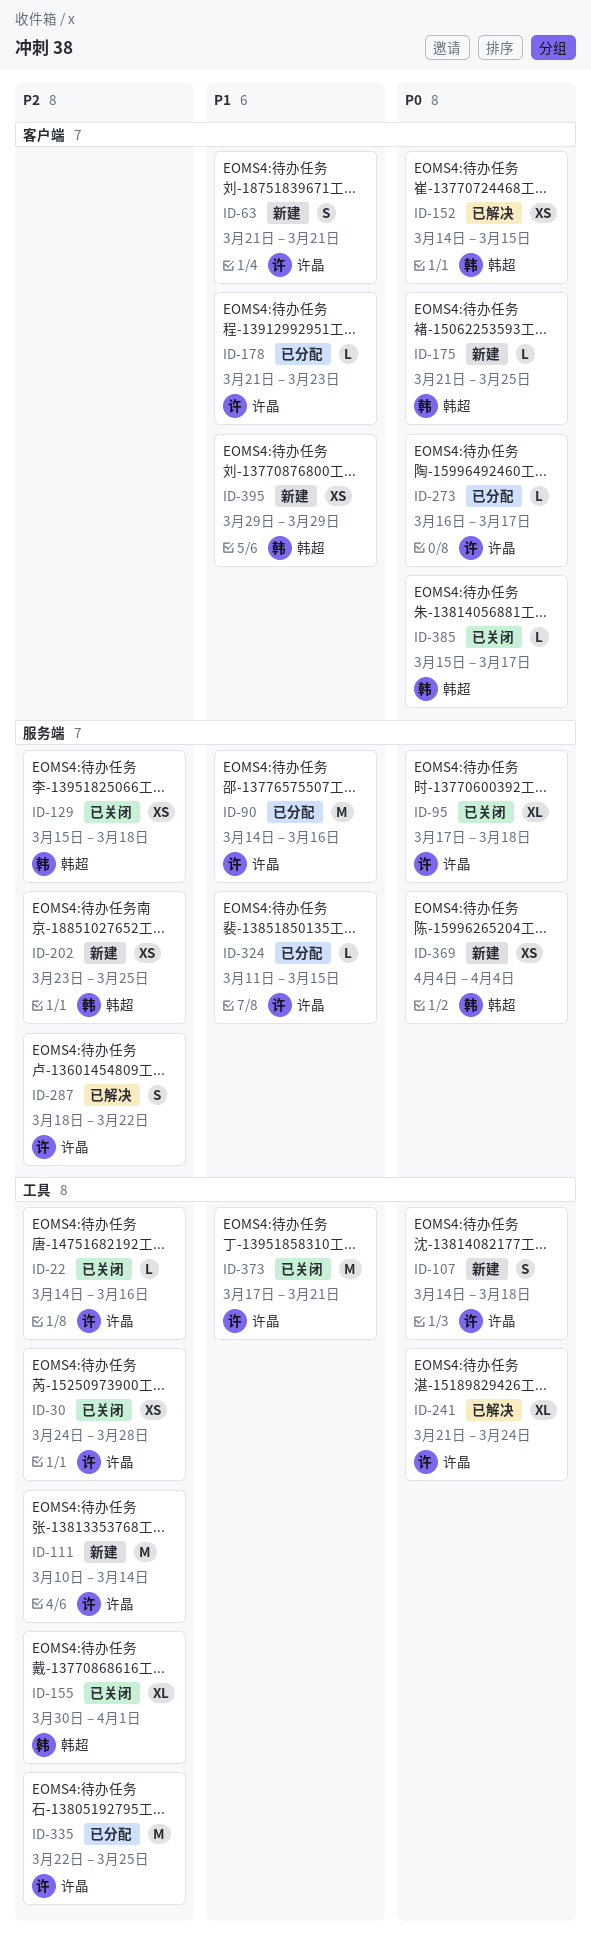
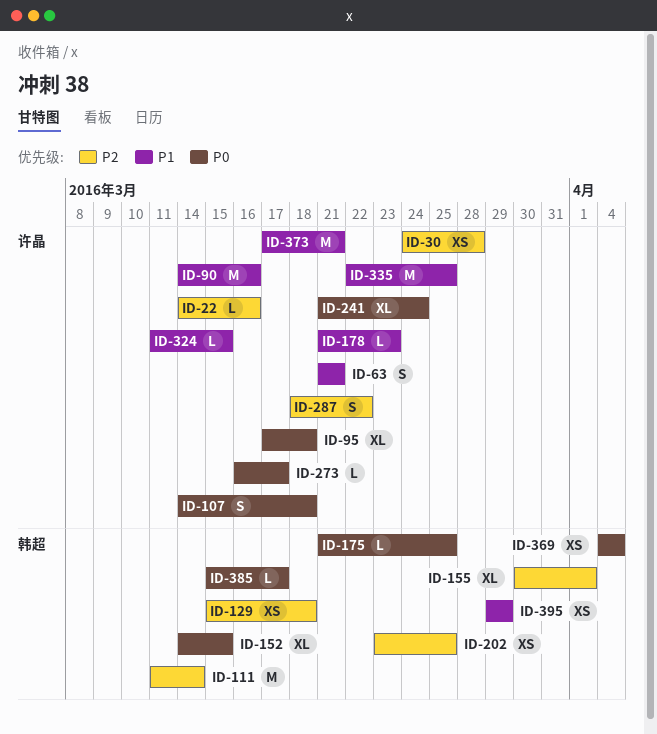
ID-111, owner: 许晶 -> 韩超
ID-111, start: Mar 10 -> Mar 11
ID-152, estimate: XS -> XL
ID-335, priority: P2 -> P1

